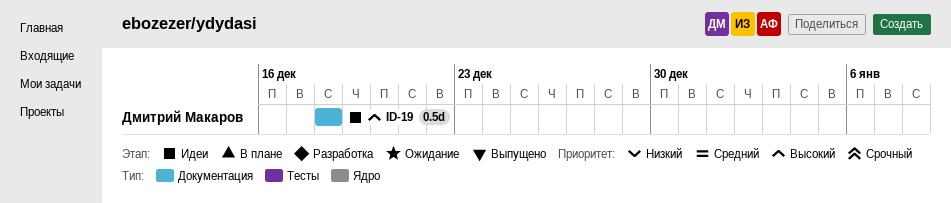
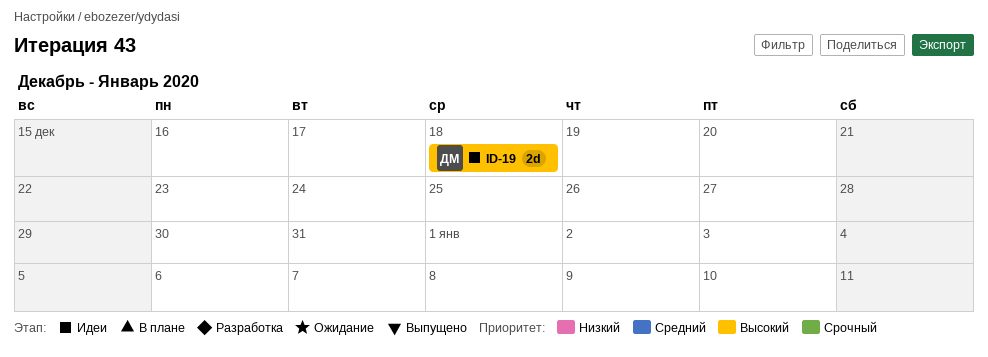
ID-19, estimate: 0.5d -> 2d

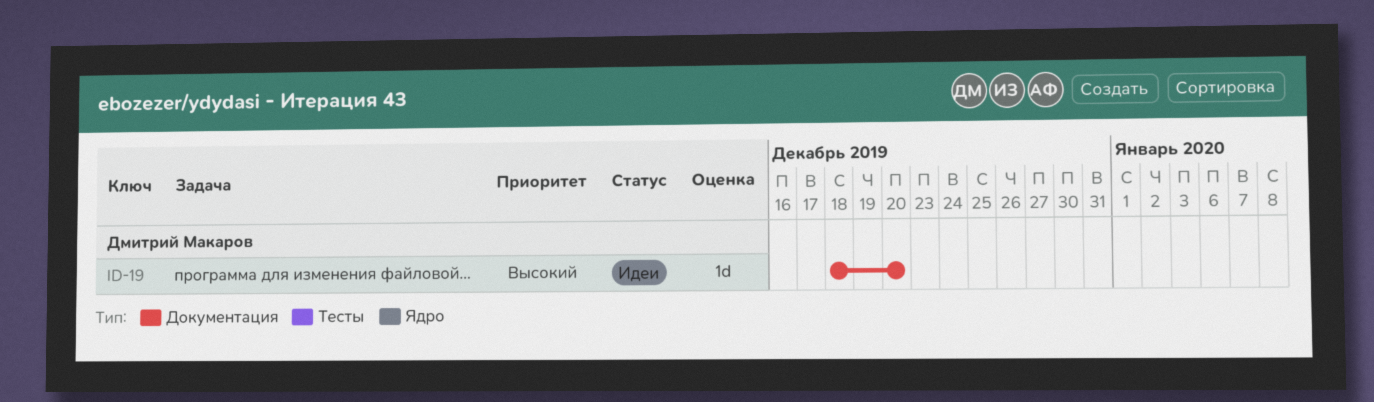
ID-19, estimate: 2d -> 1d
ID-19, due: Dec 18 -> Dec 20

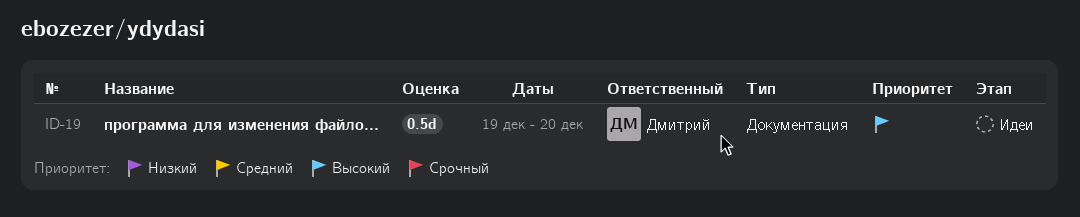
ID-19, estimate: 1d -> 0.5d
ID-19, start: Dec 18 -> Dec 19

